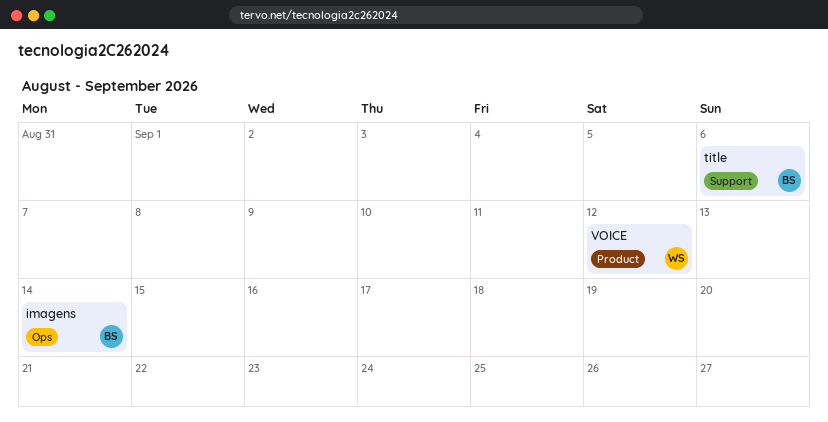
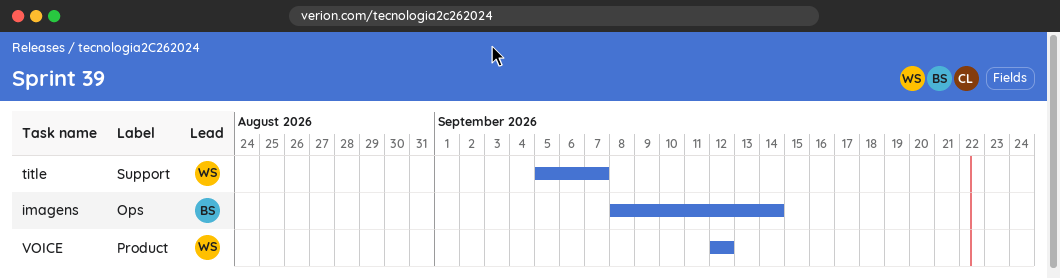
title, owner: BS -> WS
title, due: Sep 6 -> Sep 7

